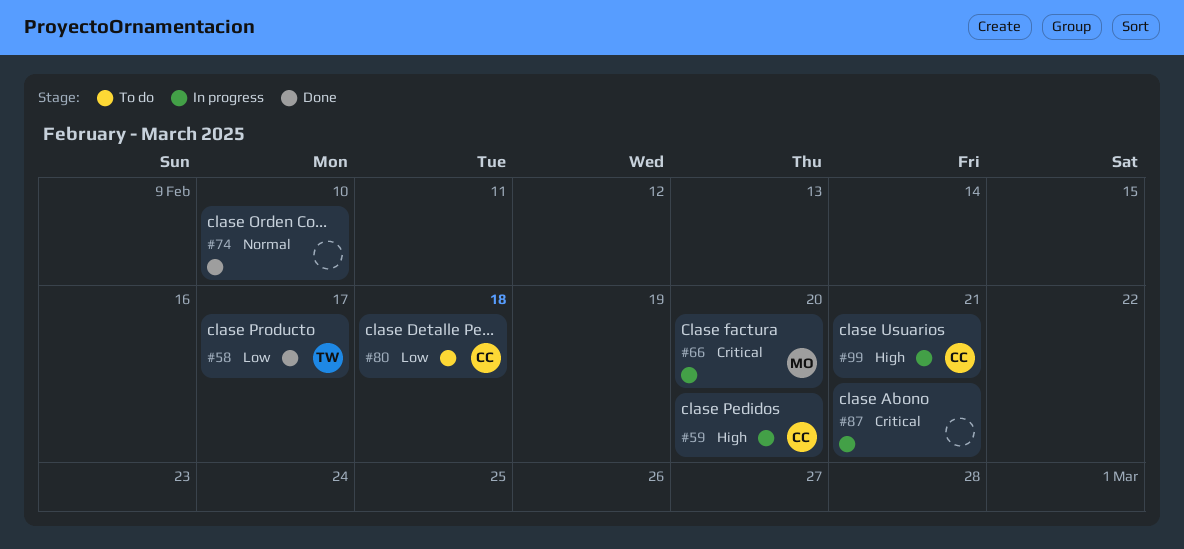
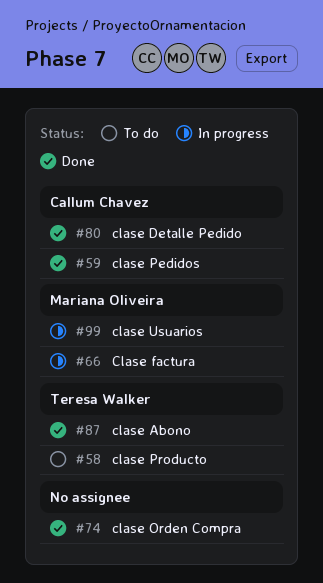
#58, status: Done -> To do
#59, status: In progress -> Done
#80, status: To do -> Done
#87, status: In progress -> Done
#87, owner: none -> Teresa Walker
#99, owner: Callum Chavez -> Mariana Oliveira

